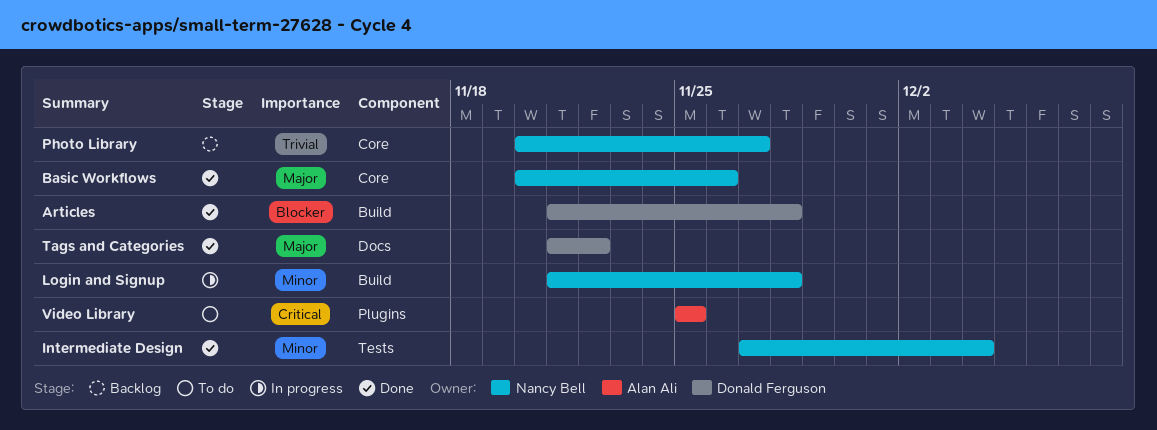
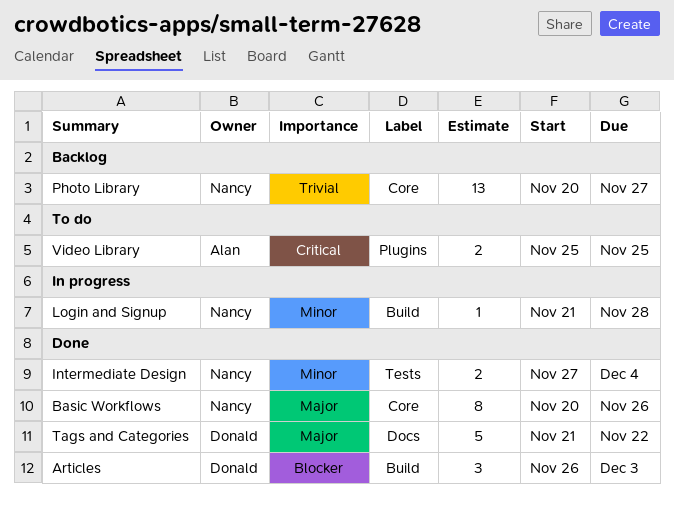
Articles, start: Nov 21 -> Nov 26
Articles, due: Nov 28 -> Dec 3

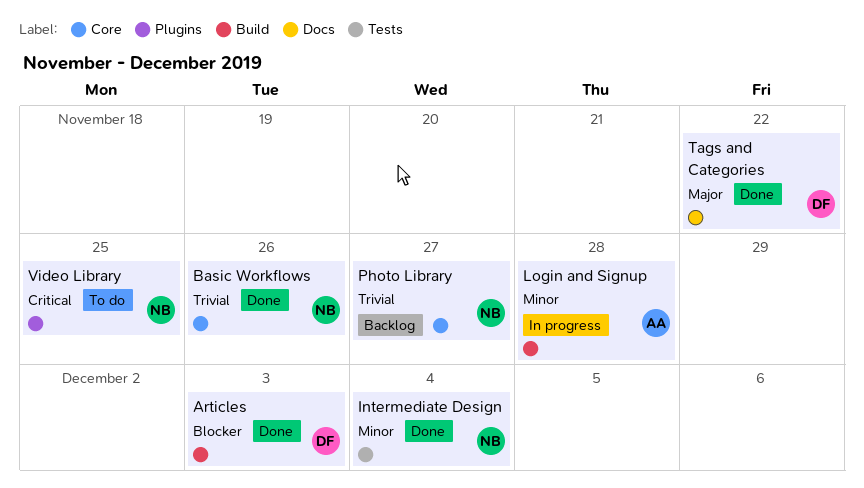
Basic Workflows, priority: Major -> Trivial
Login and Signup, owner: Nancy -> Alan
Video Library, owner: Alan -> Nancy

